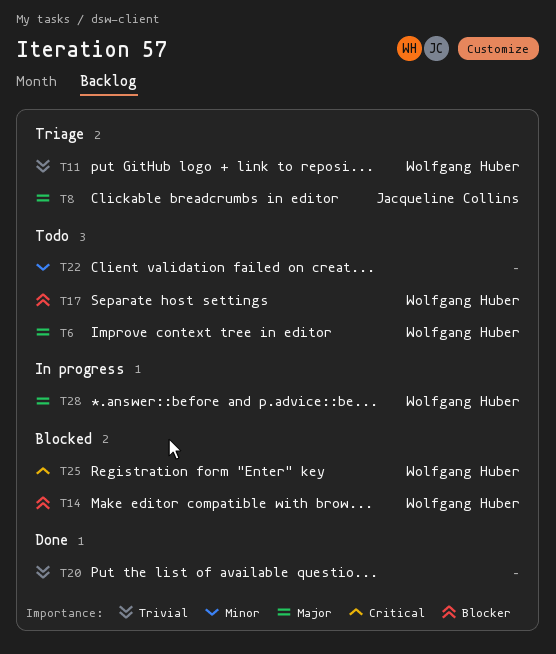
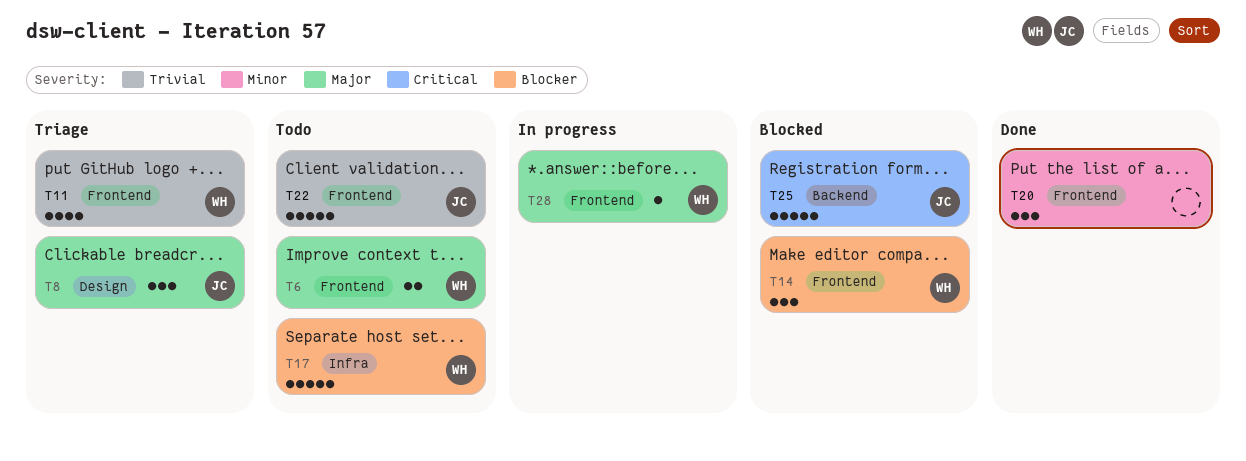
T20, priority: Trivial -> Minor
T22, owner: none -> Jacqueline Collins
T22, priority: Minor -> Trivial
T25, owner: Wolfgang Huber -> Jacqueline Collins

